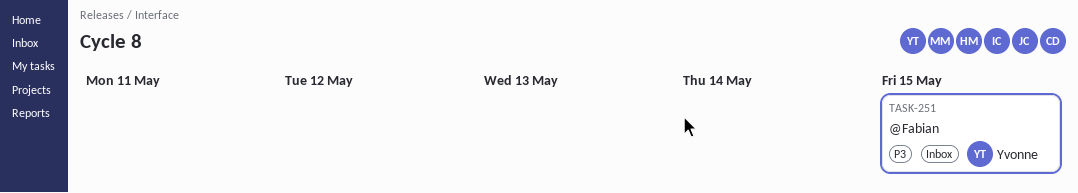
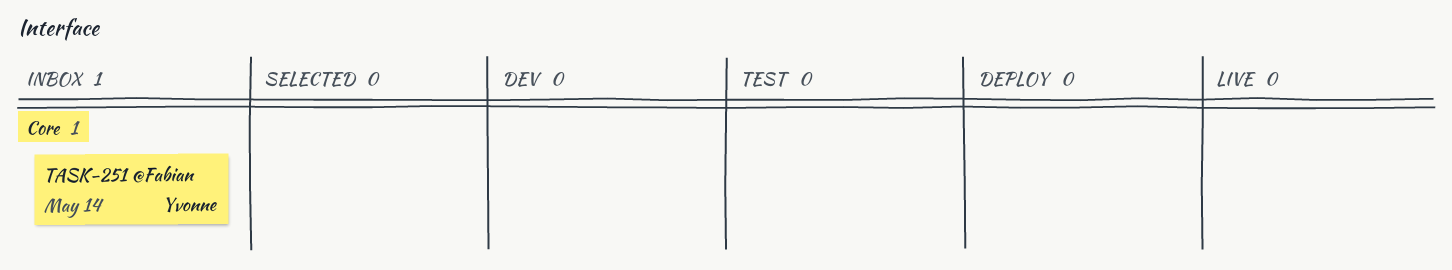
TASK-251, due: May 15 -> May 14

